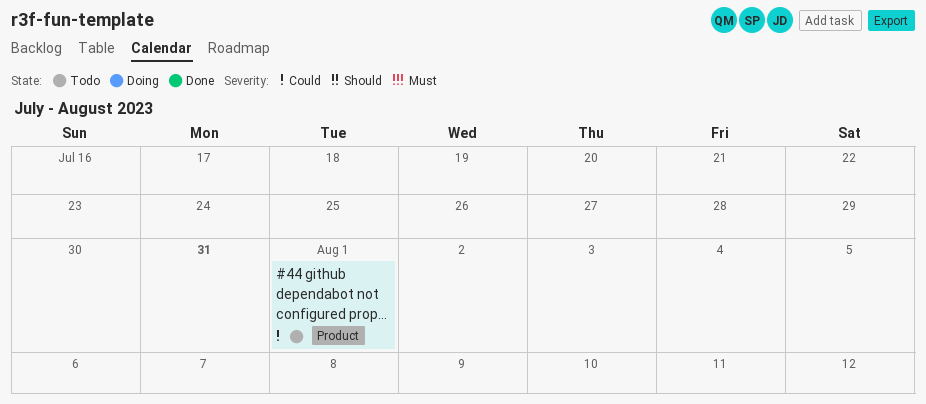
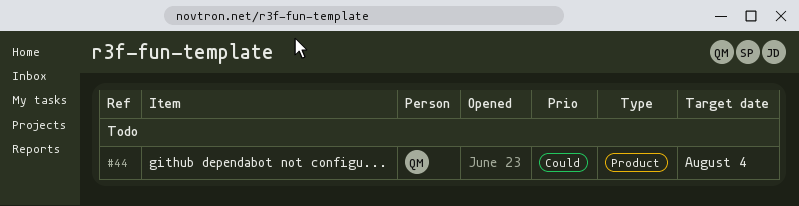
#44, due: Aug 1 -> Aug 4

